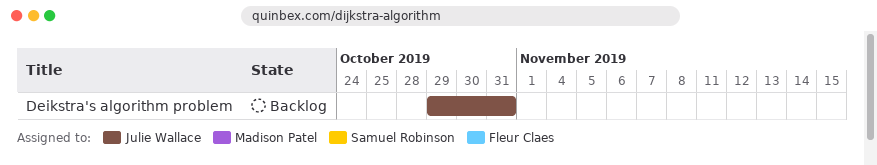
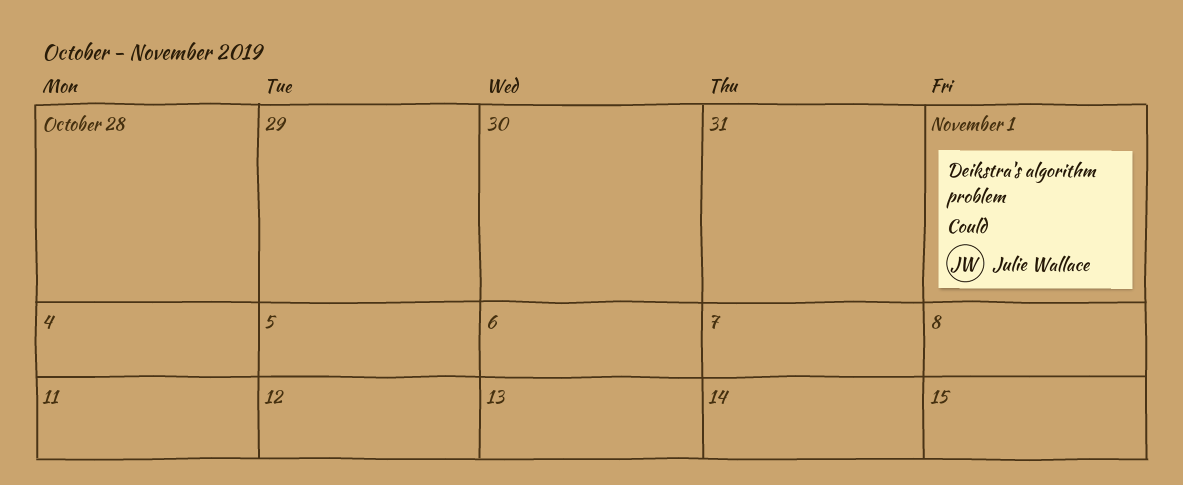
Deikstra's algorithm problem, due: Oct 31 -> Nov 1

